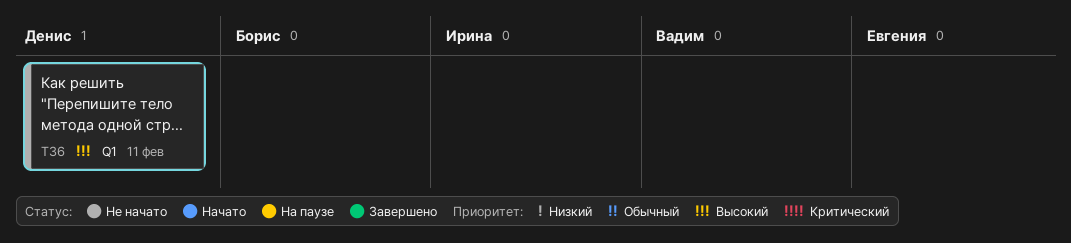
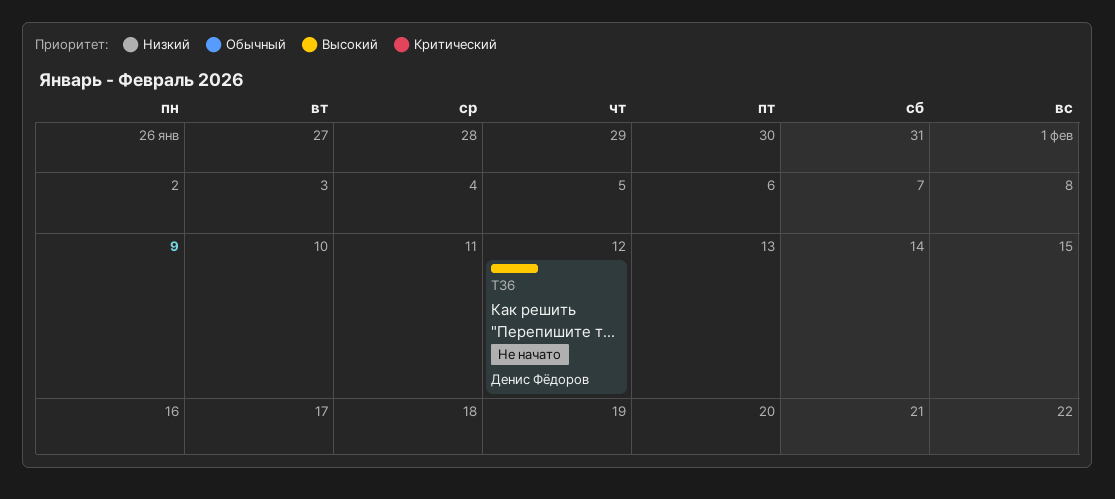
T36, due: Feb 11 -> Feb 12

